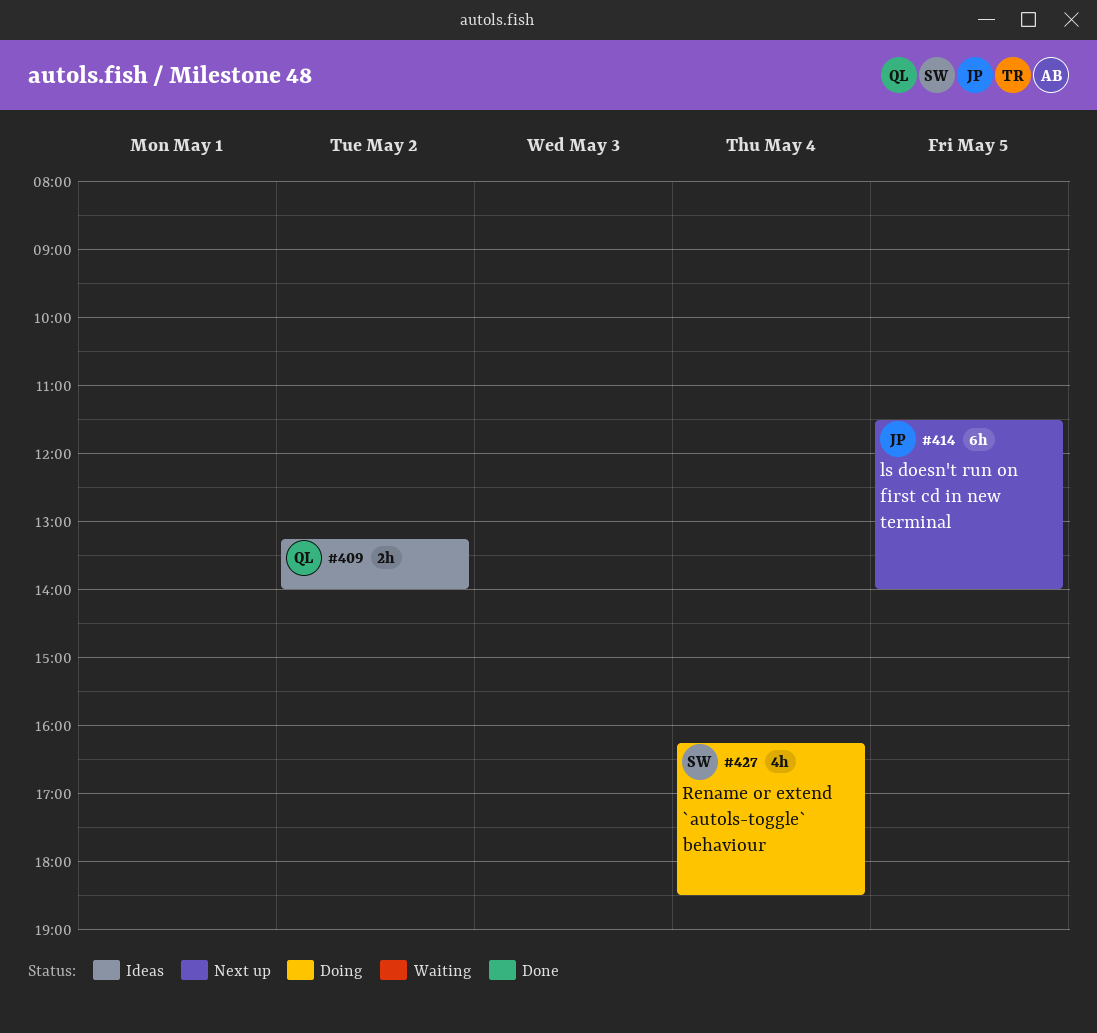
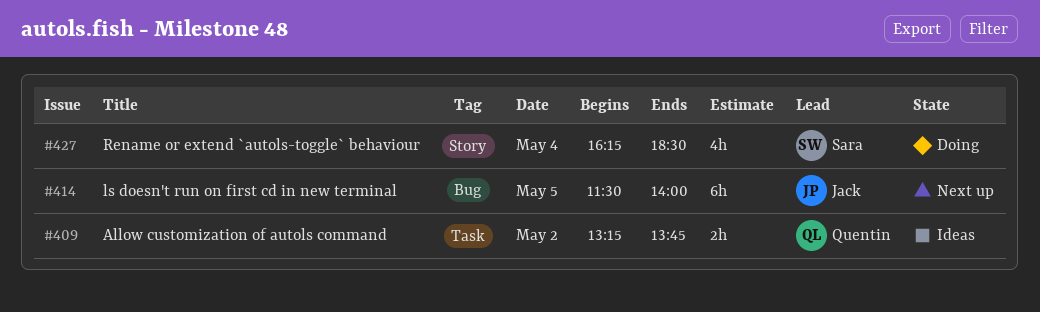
#409, ends: 14:00 -> 13:45

